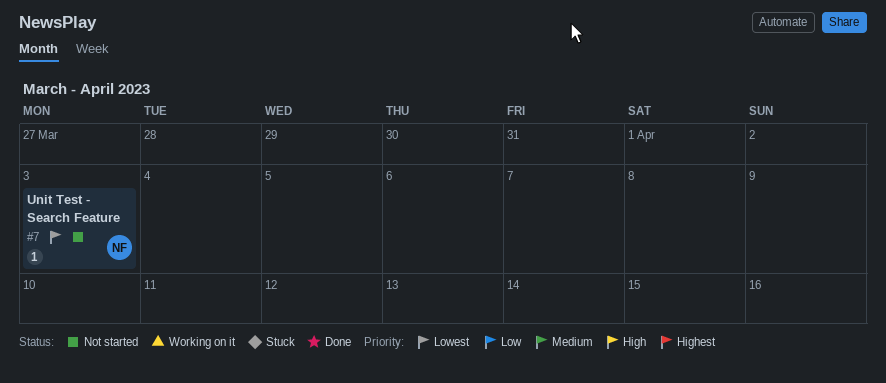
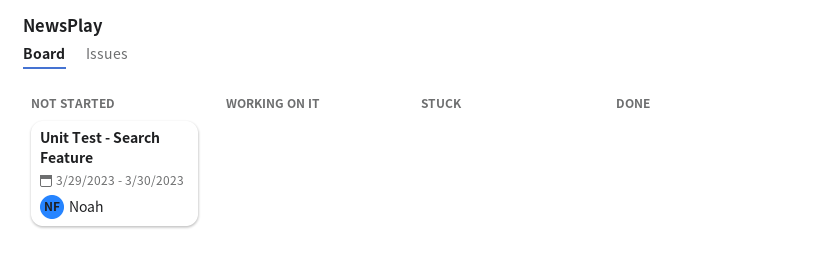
Unit Test - Search Feature, due: Apr 3 -> Mar 30

